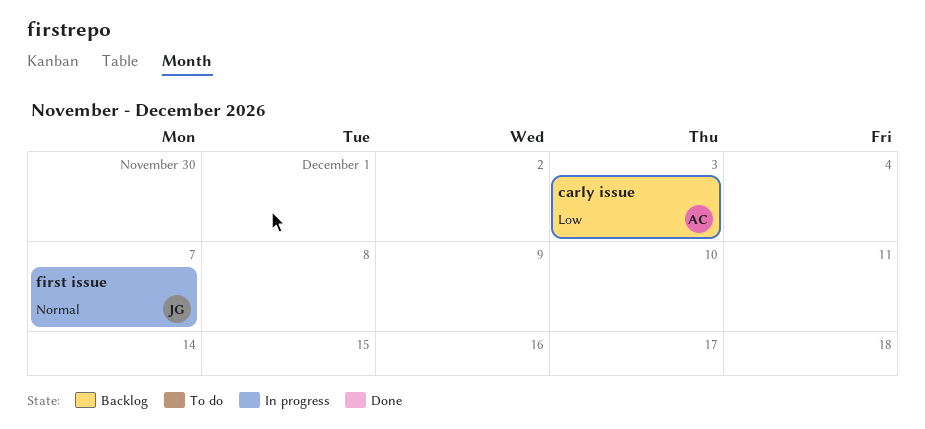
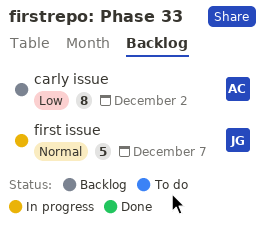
carly issue, due: Dec 3 -> Dec 2

